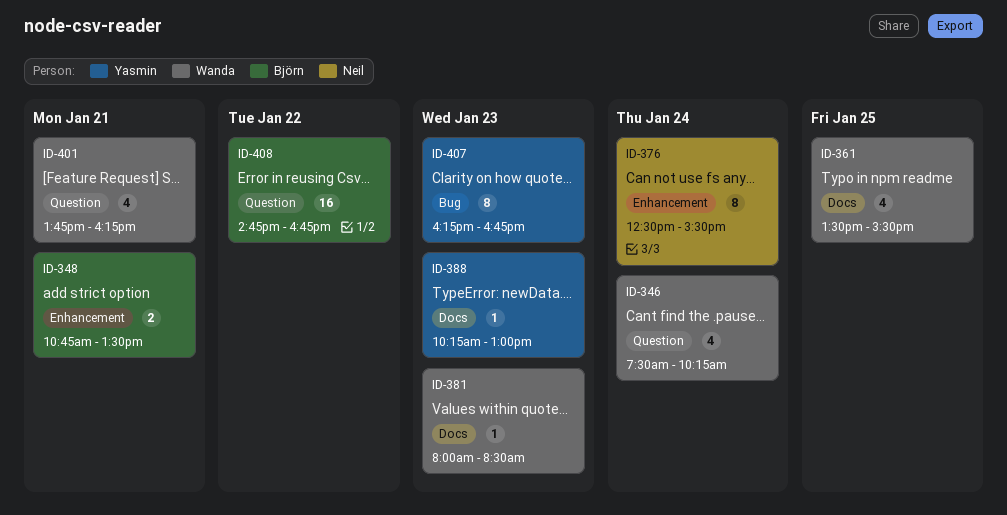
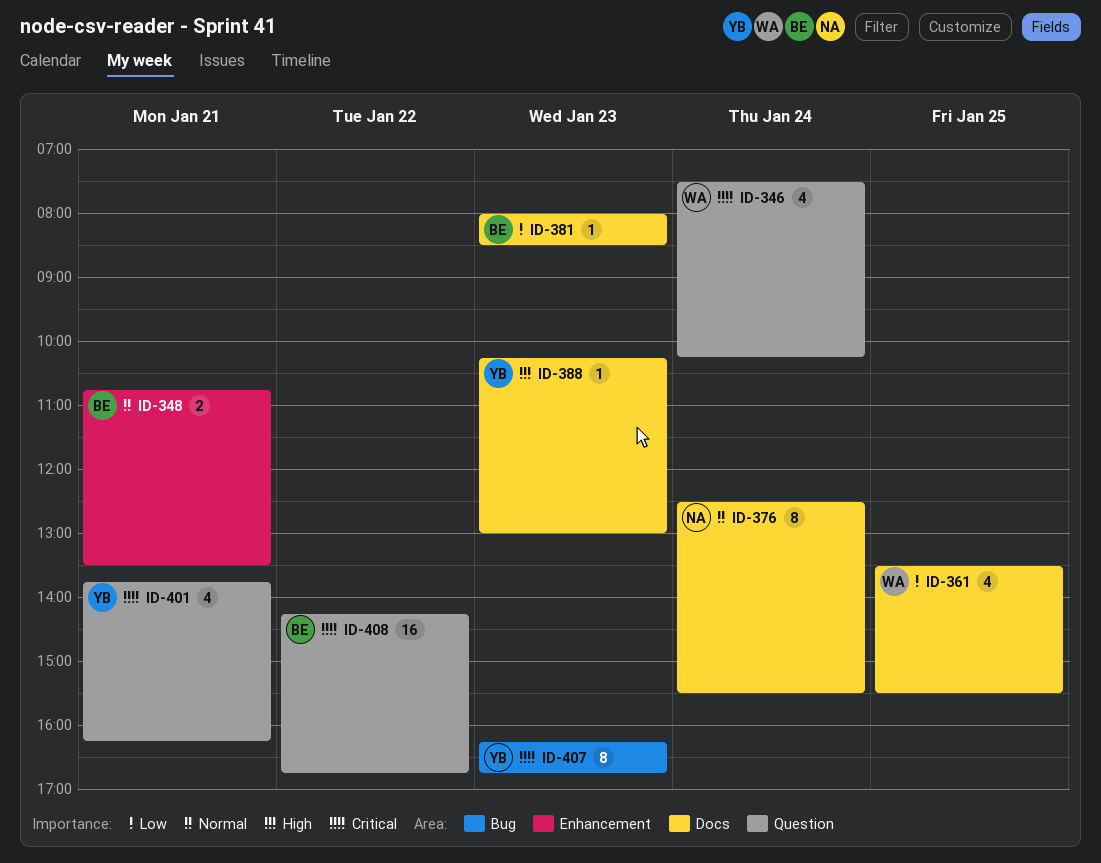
ID-376, label: Enhancement -> Docs
ID-381, owner: Wanda -> Björn
ID-401, owner: Wanda -> Yasmin
ID-408, begins: 14:45 -> 14:15

